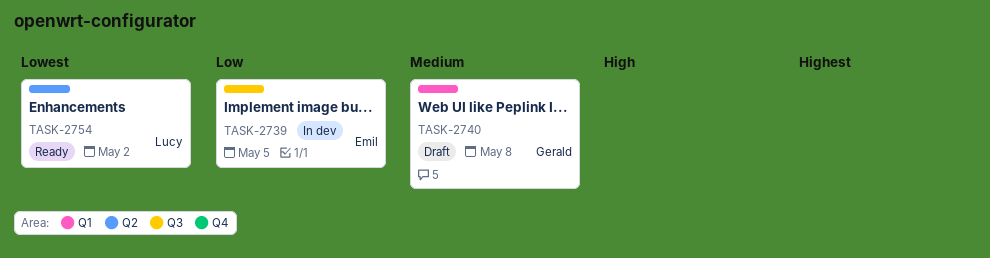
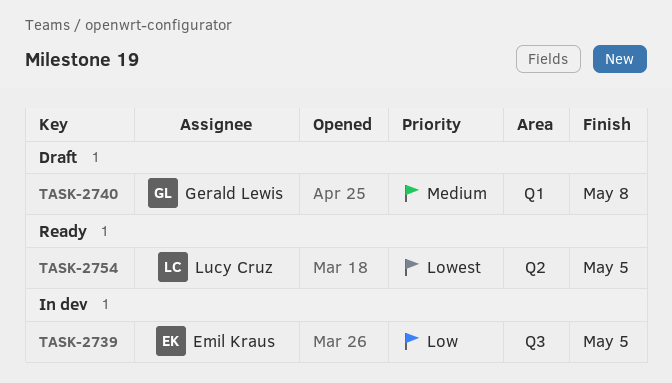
TASK-2754, due: May 2 -> May 5

